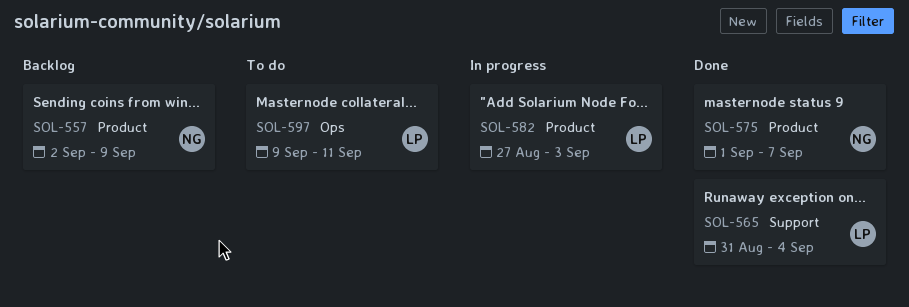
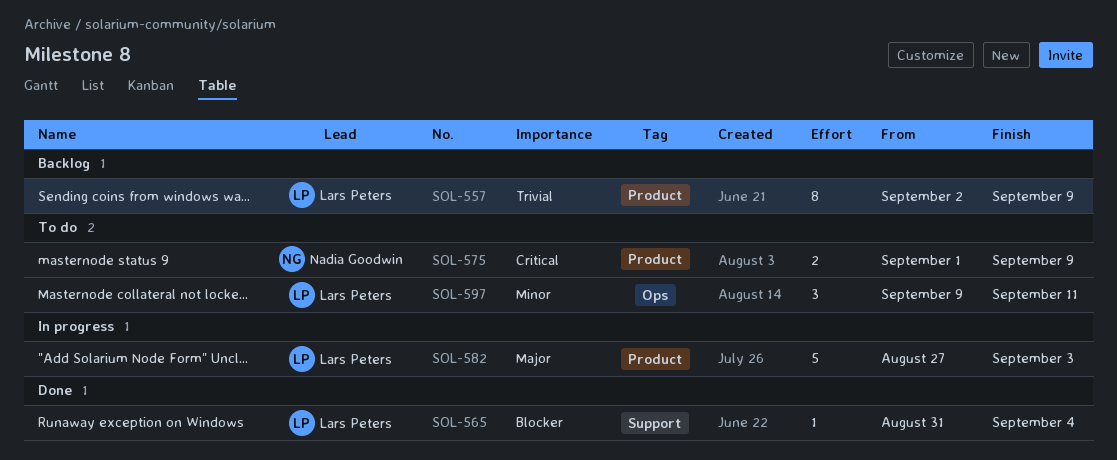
SOL-557, owner: Nadia Goodwin -> Lars Peters
SOL-575, status: Done -> To do
SOL-575, due: Sep 7 -> Sep 9

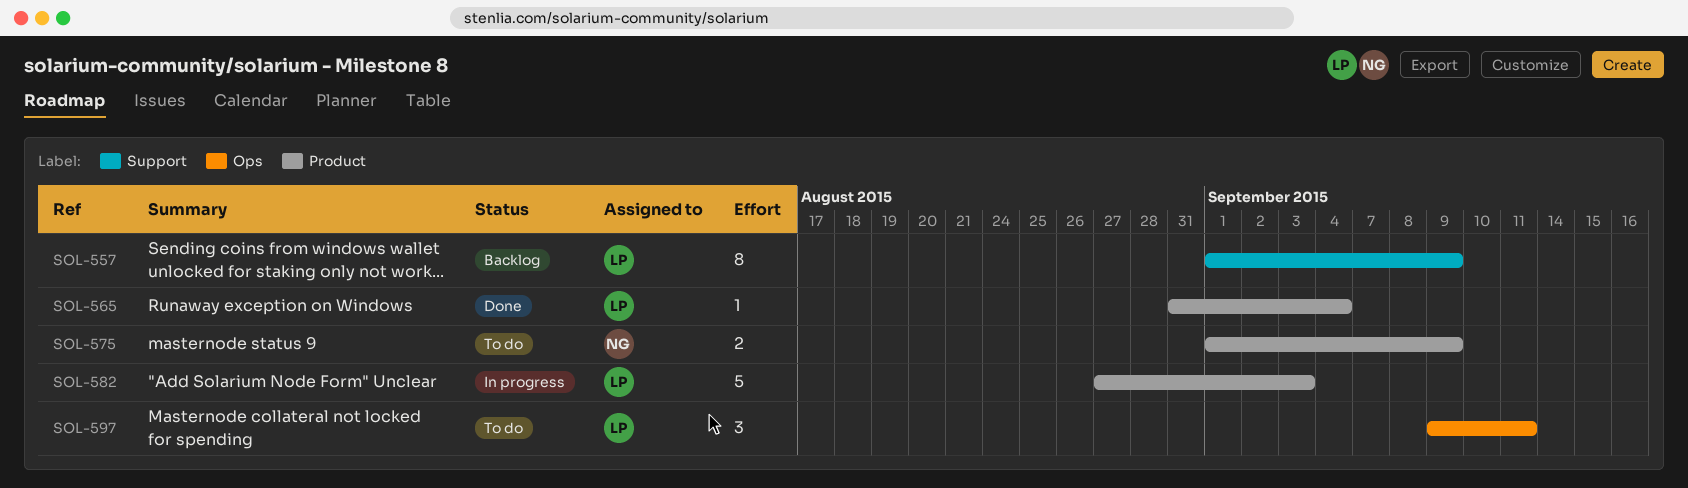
SOL-557, label: Product -> Support
SOL-557, start: Sep 2 -> Sep 1
SOL-565, label: Support -> Product

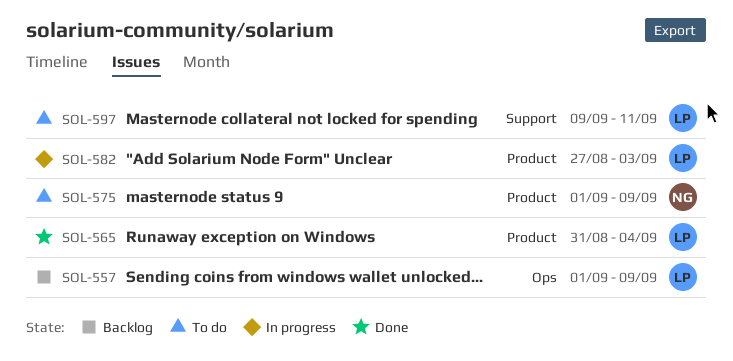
SOL-557, label: Support -> Ops
SOL-597, label: Ops -> Support

